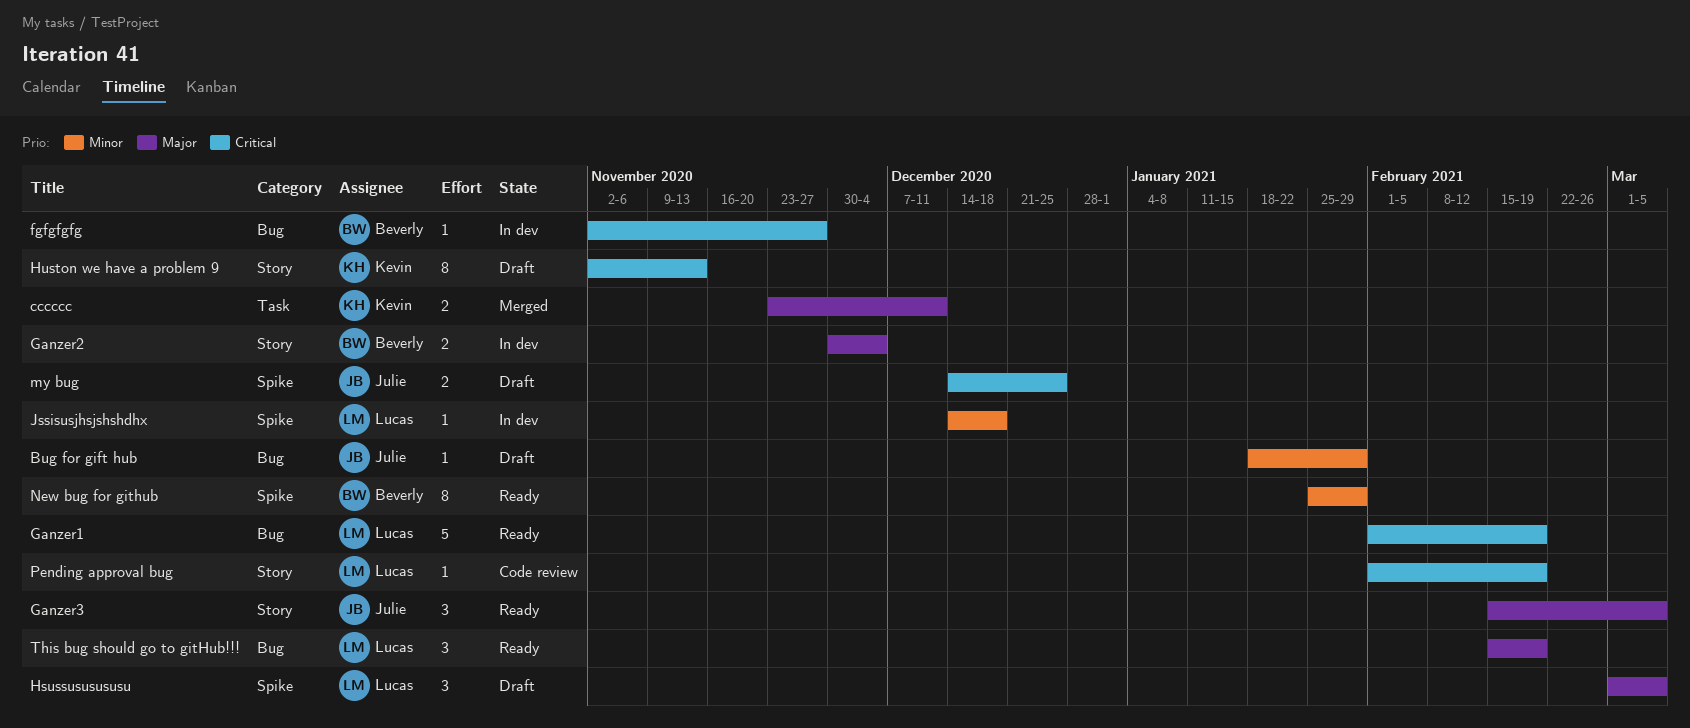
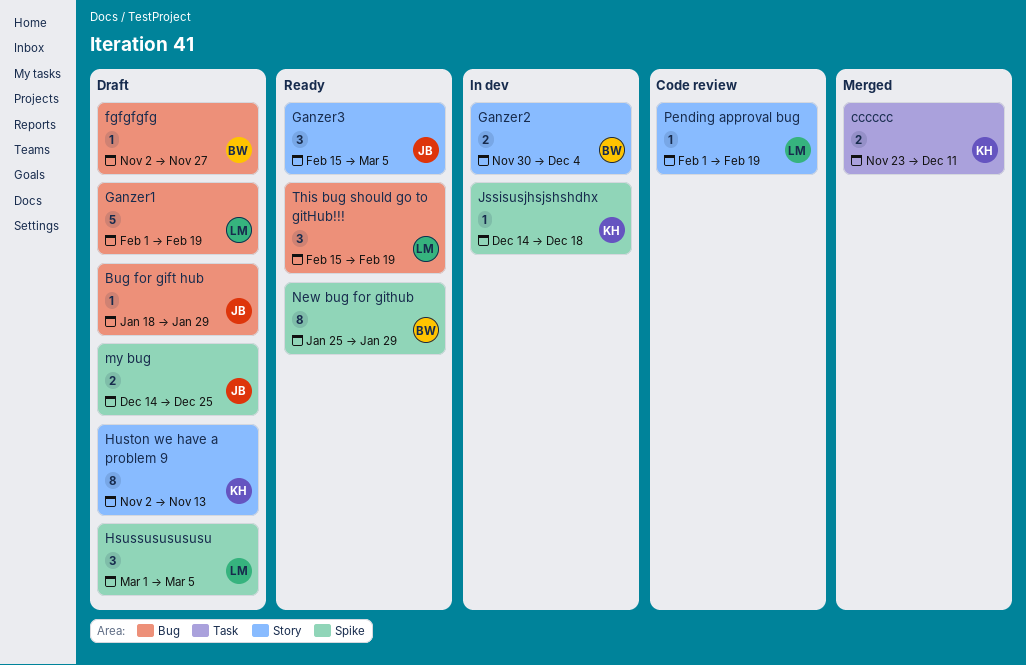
fgfgfgfg, status: In dev -> Draft
Ganzer1, status: Ready -> Draft
Jssisusjhsjshshdhx, owner: Lucas -> Kevin

